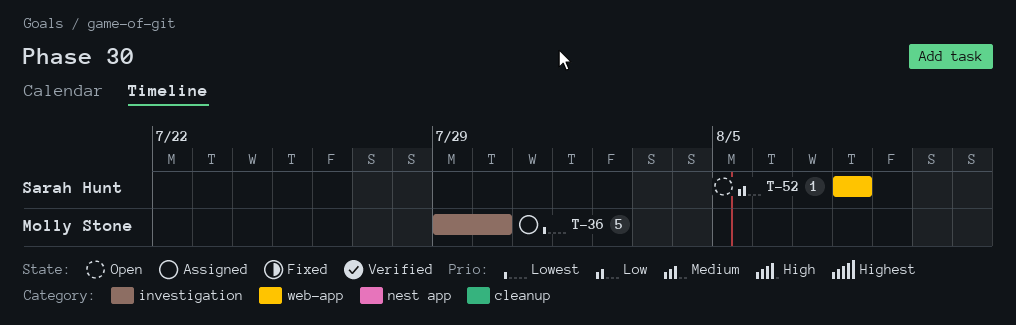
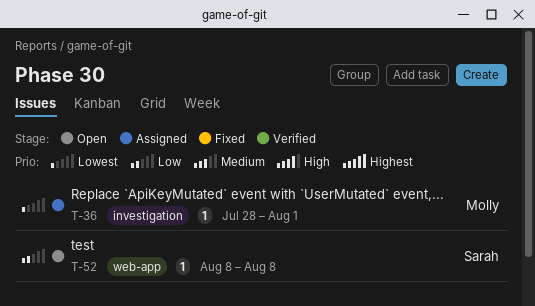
T-36, estimate: 5 -> 1
T-36, start: Jul 29 -> Jul 28
T-36, due: Jul 30 -> Aug 1

